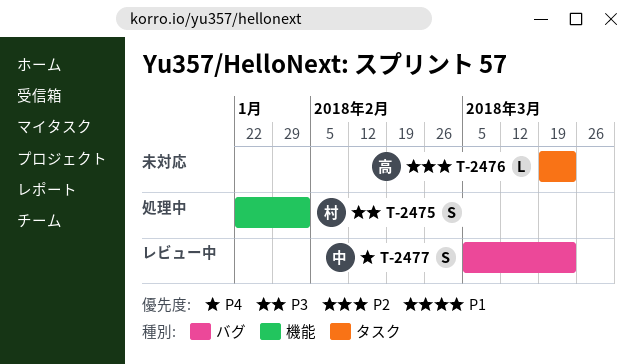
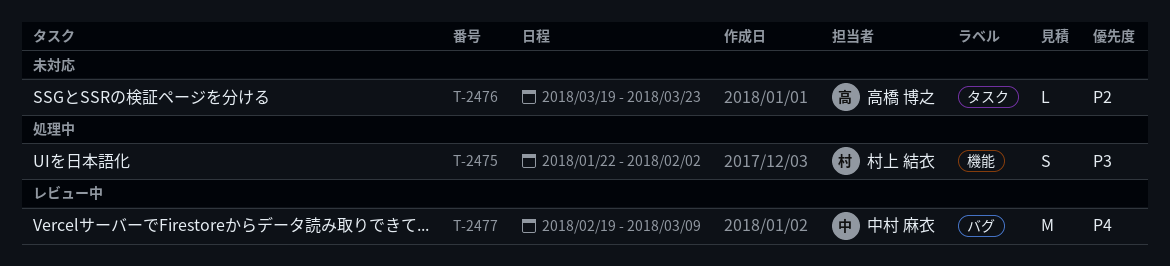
T-2477, estimate: S -> M
T-2477, start: Mar 5 -> Feb 19
T-2477, due: Mar 23 -> Mar 9

